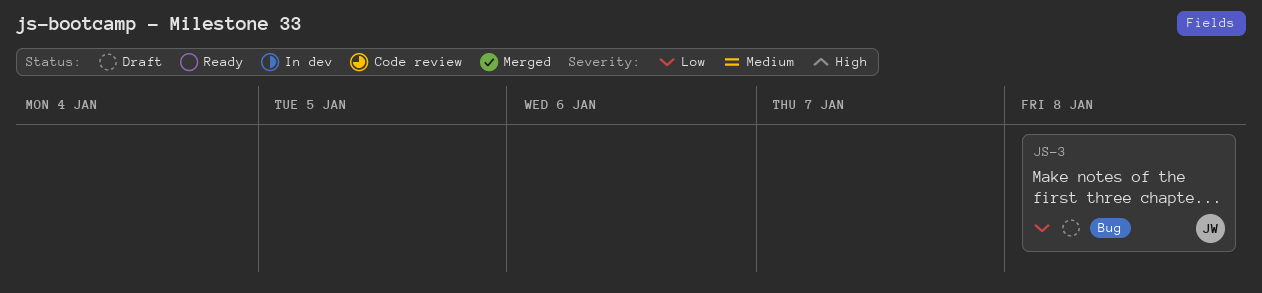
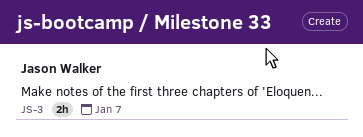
JS-3, due: Jan 8 -> Jan 7

